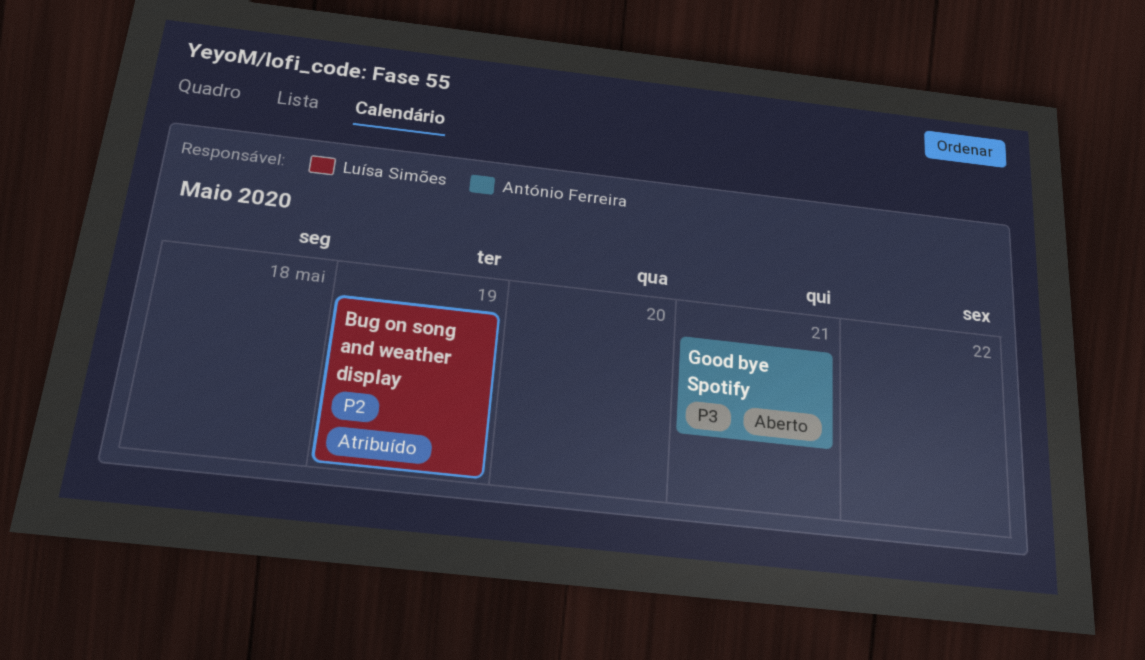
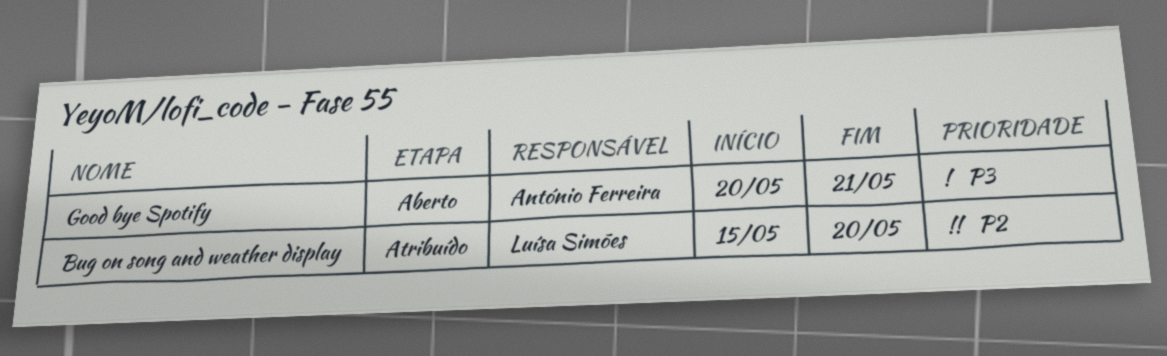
Bug on song and weather display, due: May 19 -> May 20

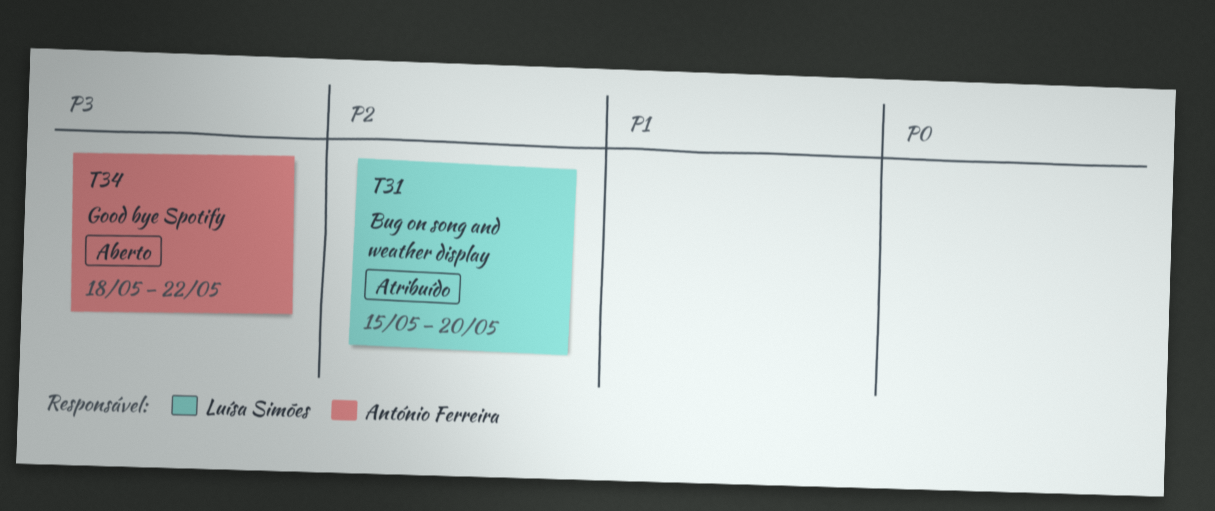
Good bye Spotify, start: May 20 -> May 18
Good bye Spotify, due: May 21 -> May 22

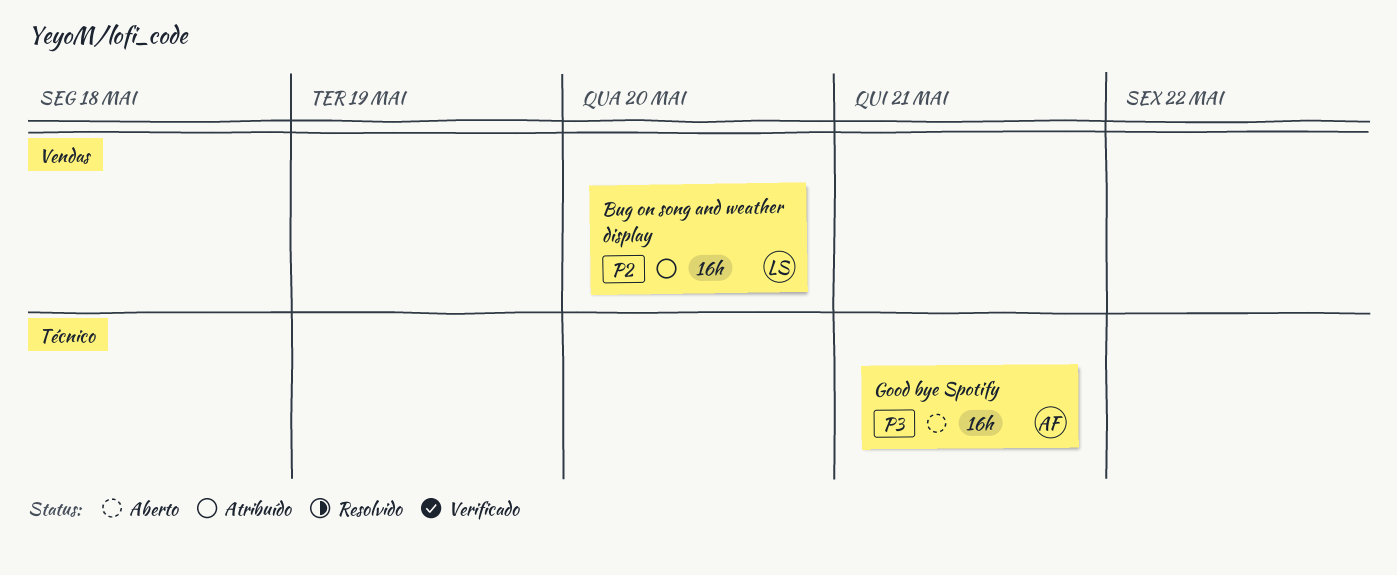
Good bye Spotify, due: May 22 -> May 21

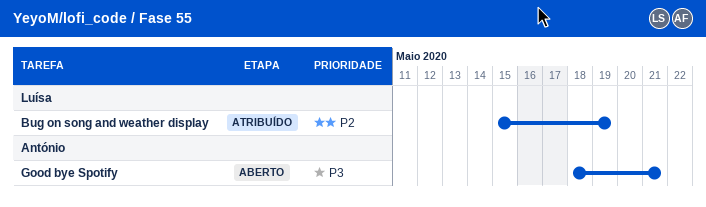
Bug on song and weather display, due: May 20 -> May 19

